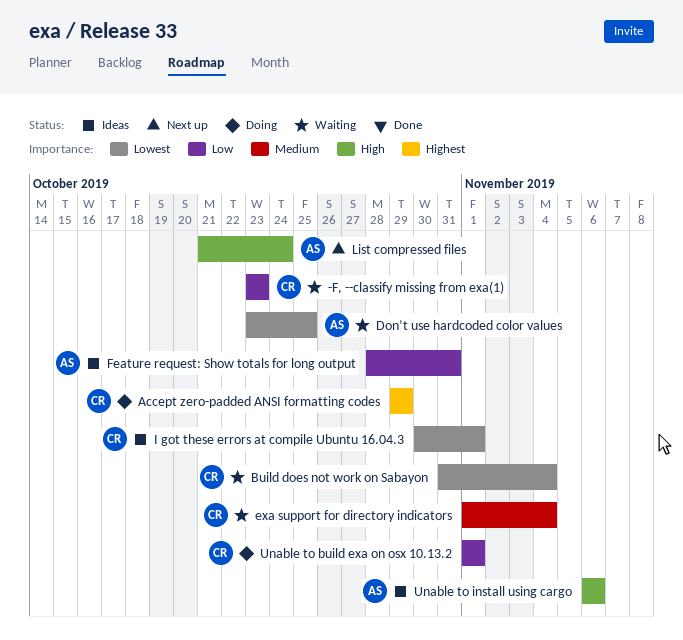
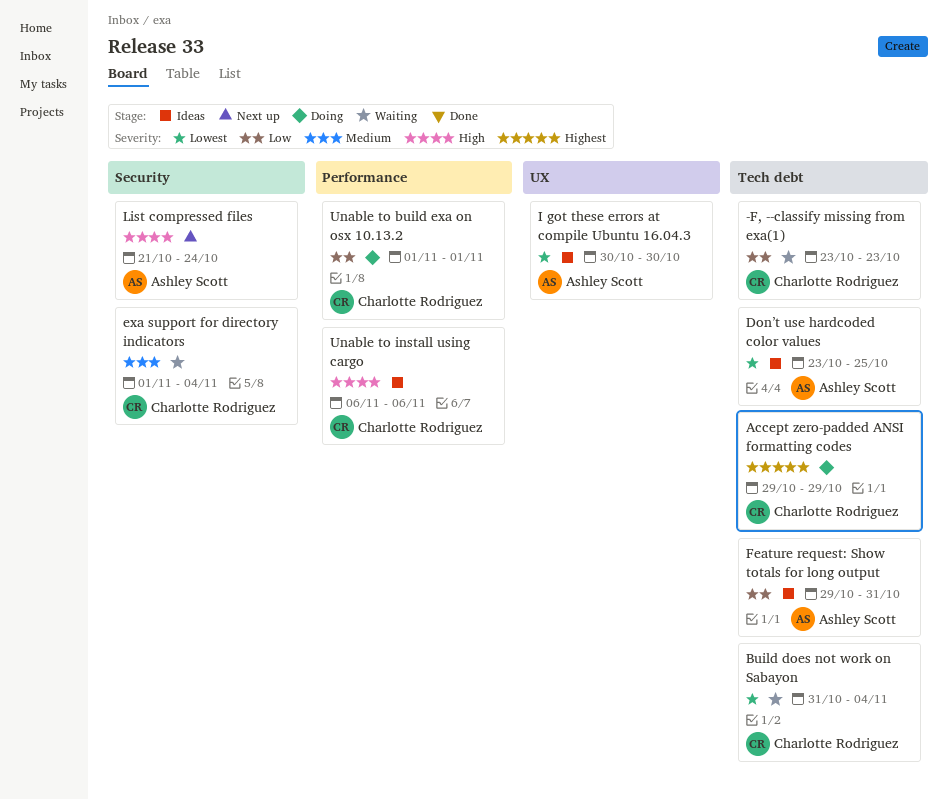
Don’t use hardcoded color values, status: Waiting -> Ideas
Feature request: Show totals for long output, start: Oct 28 -> Oct 29
I got these errors at compile Ubuntu 16.04.3, owner: Charlotte Rodriguez -> Ashley Scott
I got these errors at compile Ubuntu 16.04.3, due: Nov 1 -> Oct 30
Unable to install using cargo, owner: Ashley Scott -> Charlotte Rodriguez

